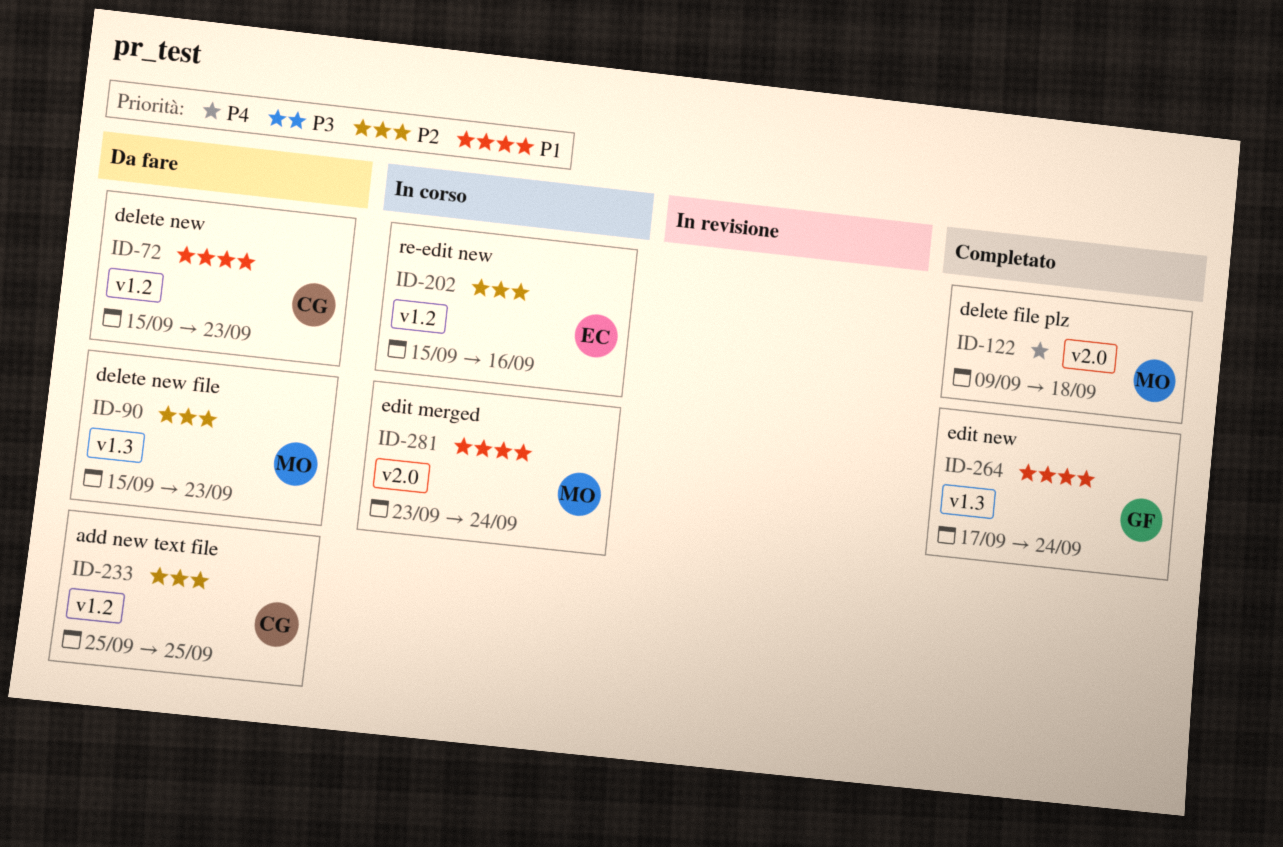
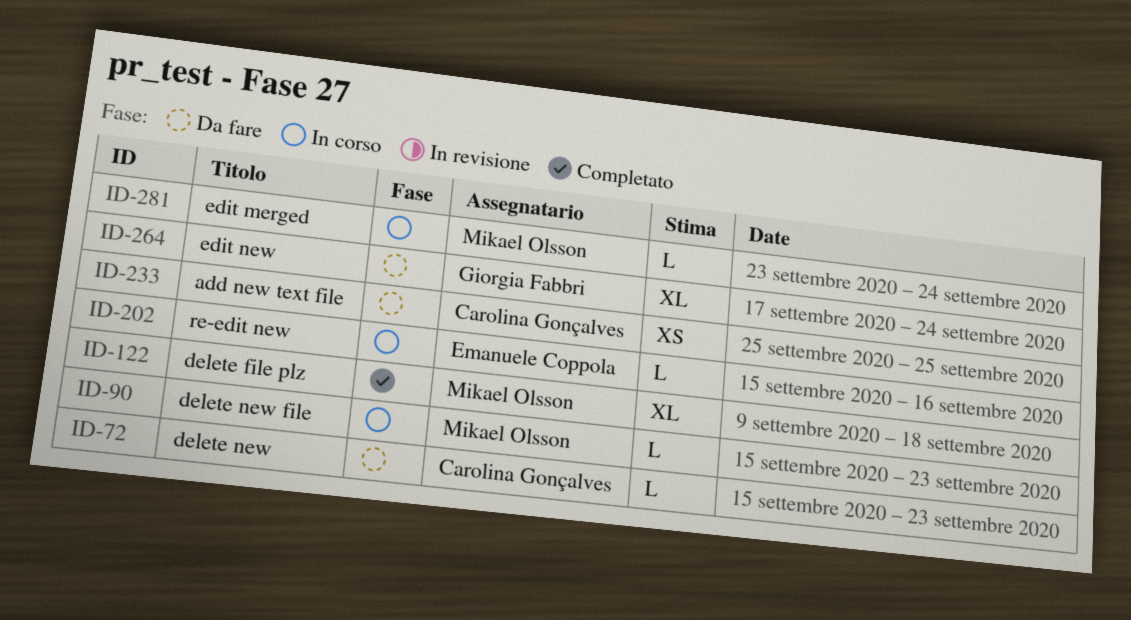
ID-90, status: Da fare -> In corso
ID-264, status: Completato -> Da fare

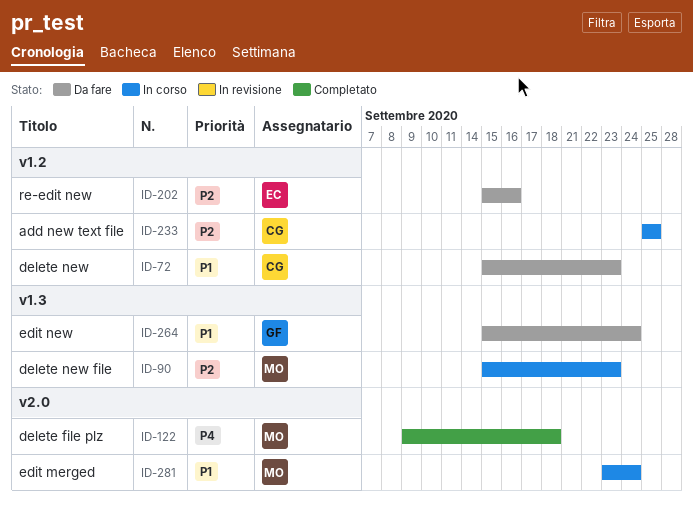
ID-202, status: In corso -> Da fare
ID-233, status: Da fare -> In corso
ID-264, start: Sep 17 -> Sep 15

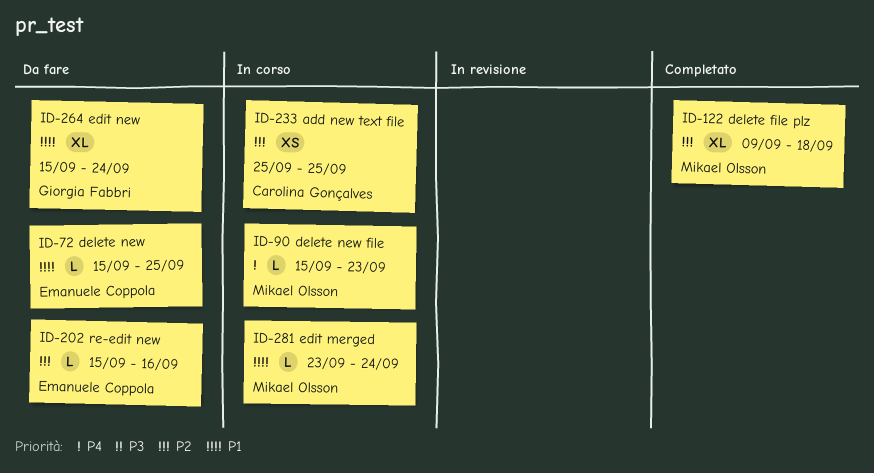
ID-72, owner: Carolina Gonçalves -> Emanuele Coppola
ID-72, due: Sep 23 -> Sep 25
ID-90, priority: P2 -> P4
ID-122, priority: P4 -> P2

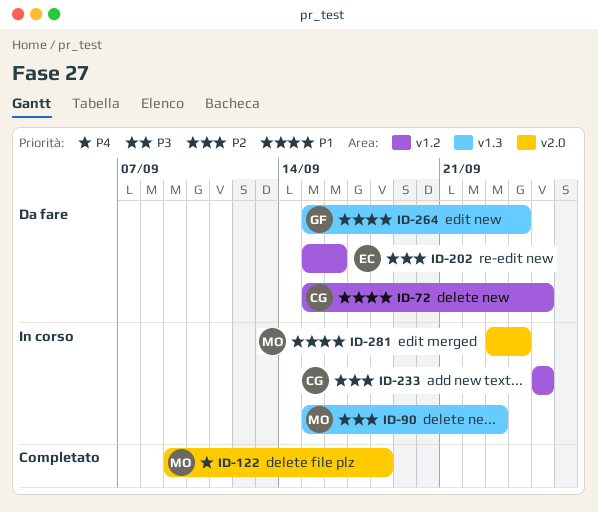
ID-72, owner: Emanuele Coppola -> Carolina Gonçalves
ID-90, priority: P4 -> P2
ID-122, priority: P2 -> P4

